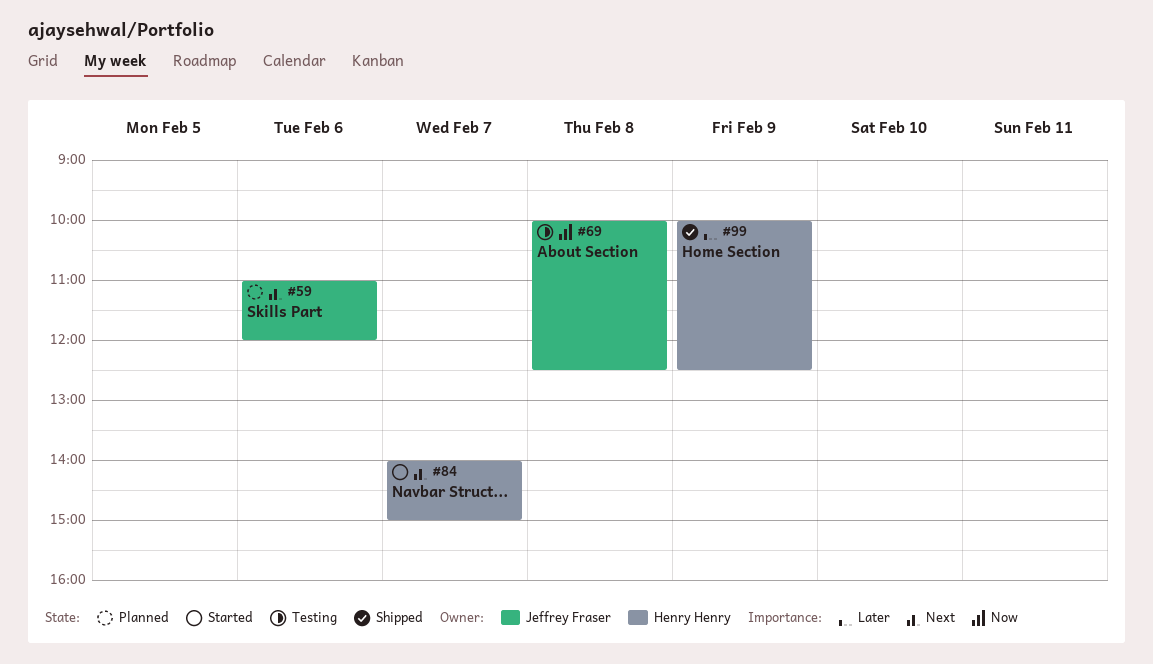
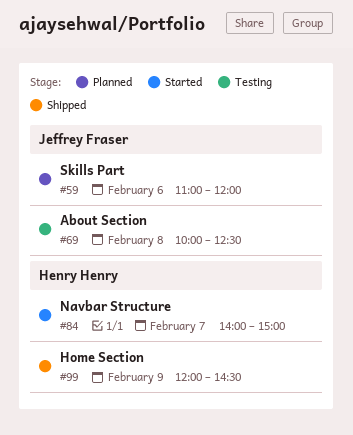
#99, begins: 10:00 -> 12:00
#99, ends: 12:30 -> 14:30

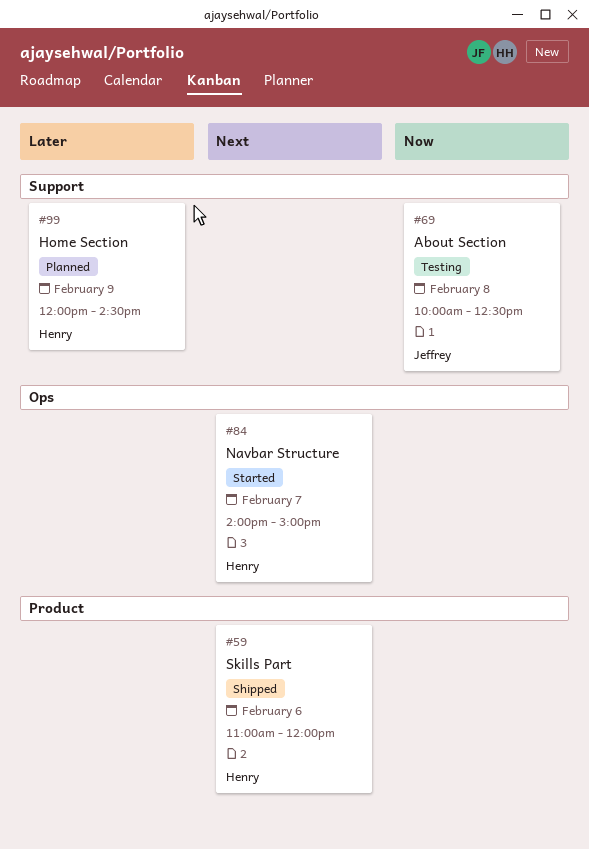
#59, status: Planned -> Shipped
#59, owner: Jeffrey Fraser -> Henry Henry
#99, status: Shipped -> Planned

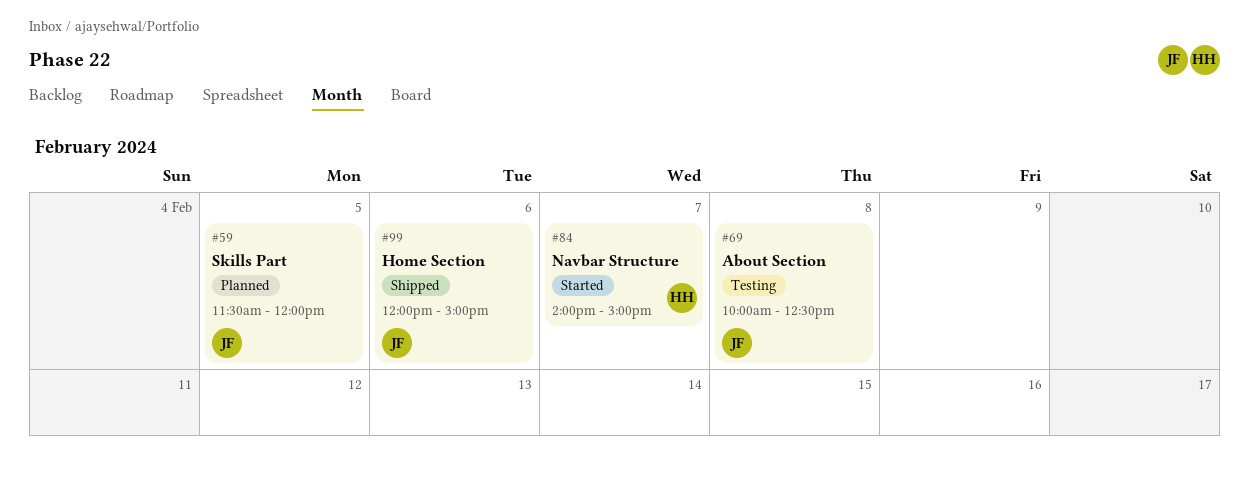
#59, status: Shipped -> Planned
#59, owner: Henry -> Jeffrey
#59, day: Feb 6 -> Feb 5
#59, begins: 11:00 -> 11:30
#99, status: Planned -> Shipped
#99, owner: Henry -> Jeffrey
#99, day: Feb 9 -> Feb 6
#99, ends: 14:30 -> 15:00

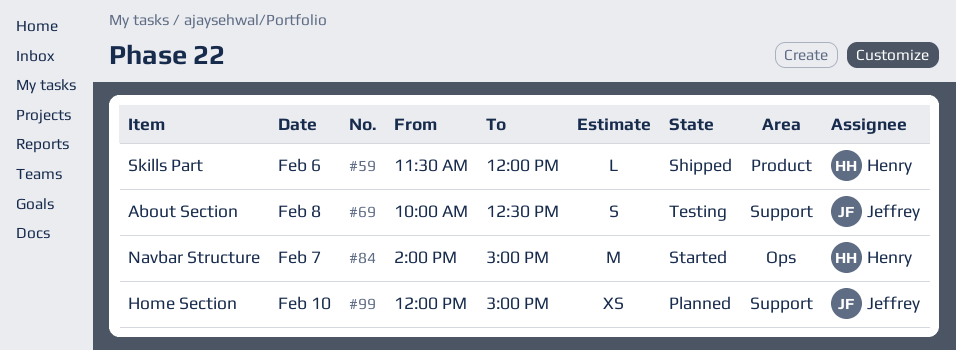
#59, status: Planned -> Shipped
#59, owner: Jeffrey -> Henry
#59, day: Feb 5 -> Feb 6
#99, status: Shipped -> Planned
#99, day: Feb 6 -> Feb 10

